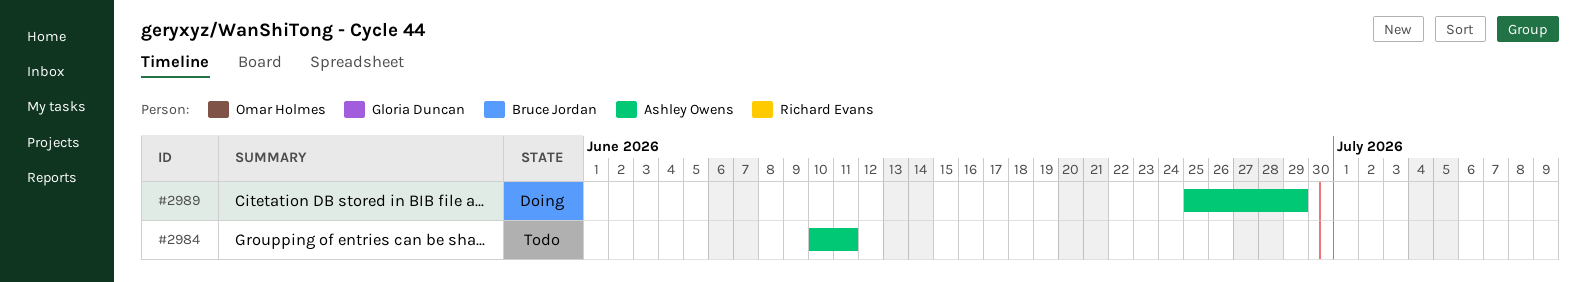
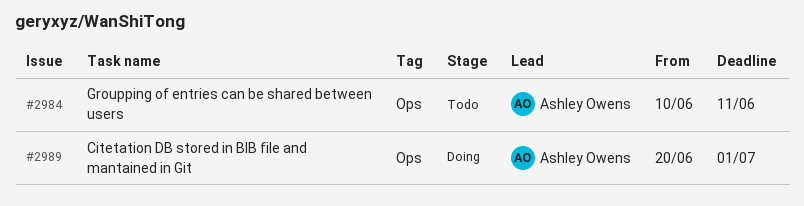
#2989, start: Jun 25 -> Jun 20
#2989, due: Jun 29 -> Jul 1

